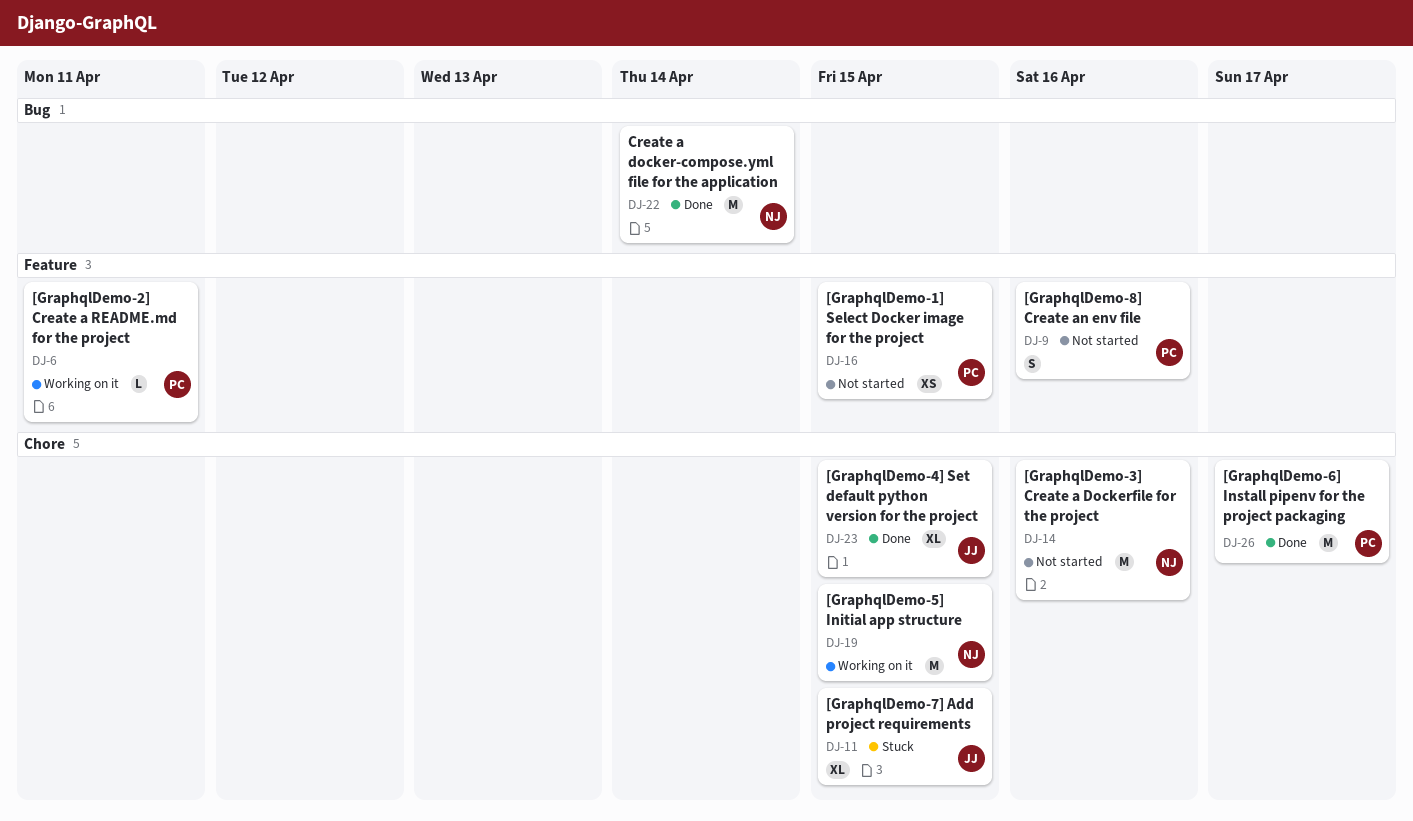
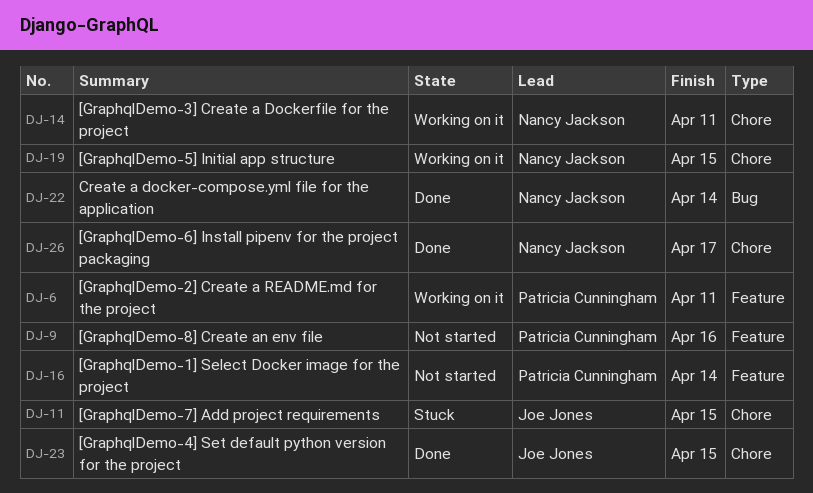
DJ-14, status: Not started -> Working on it
DJ-14, due: Apr 16 -> Apr 11
DJ-16, due: Apr 15 -> Apr 14
DJ-26, owner: Patricia Cunningham -> Nancy Jackson

